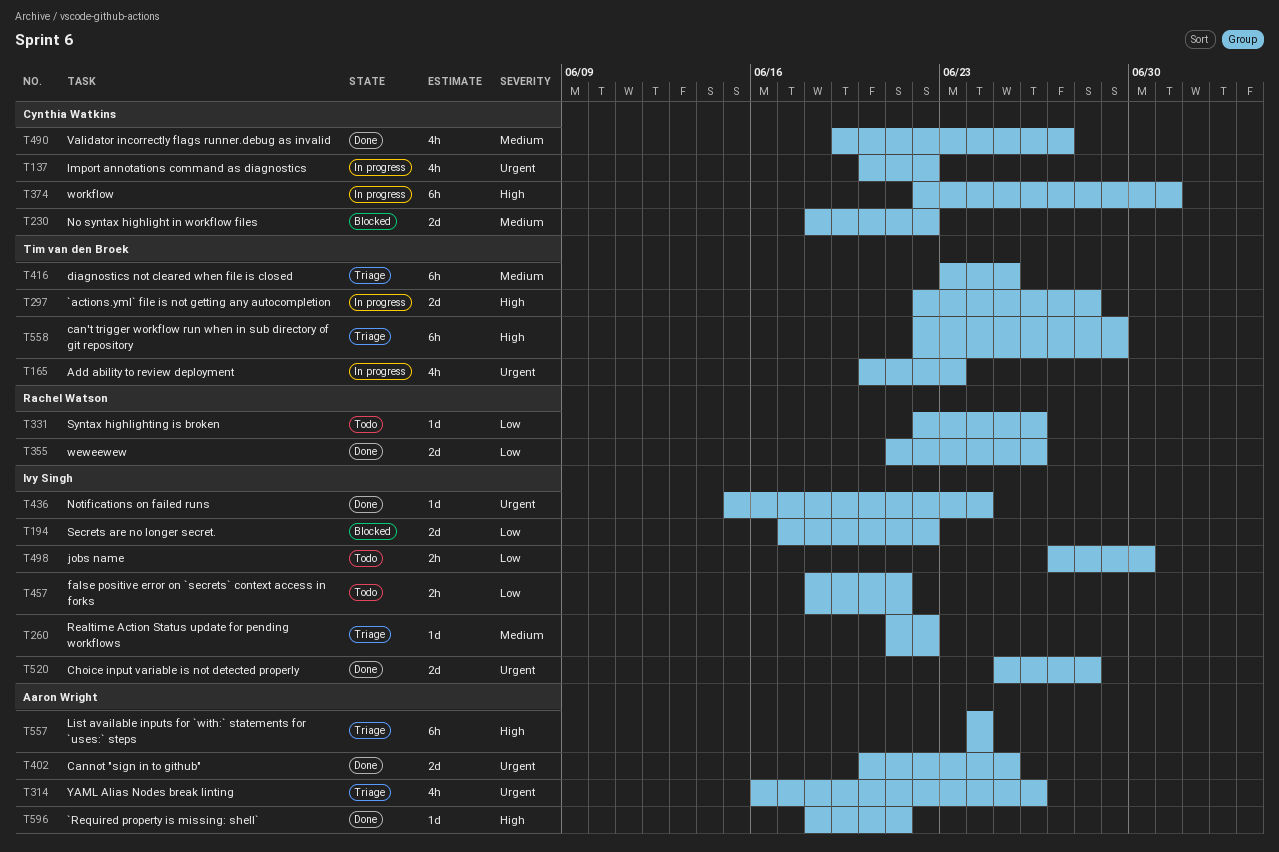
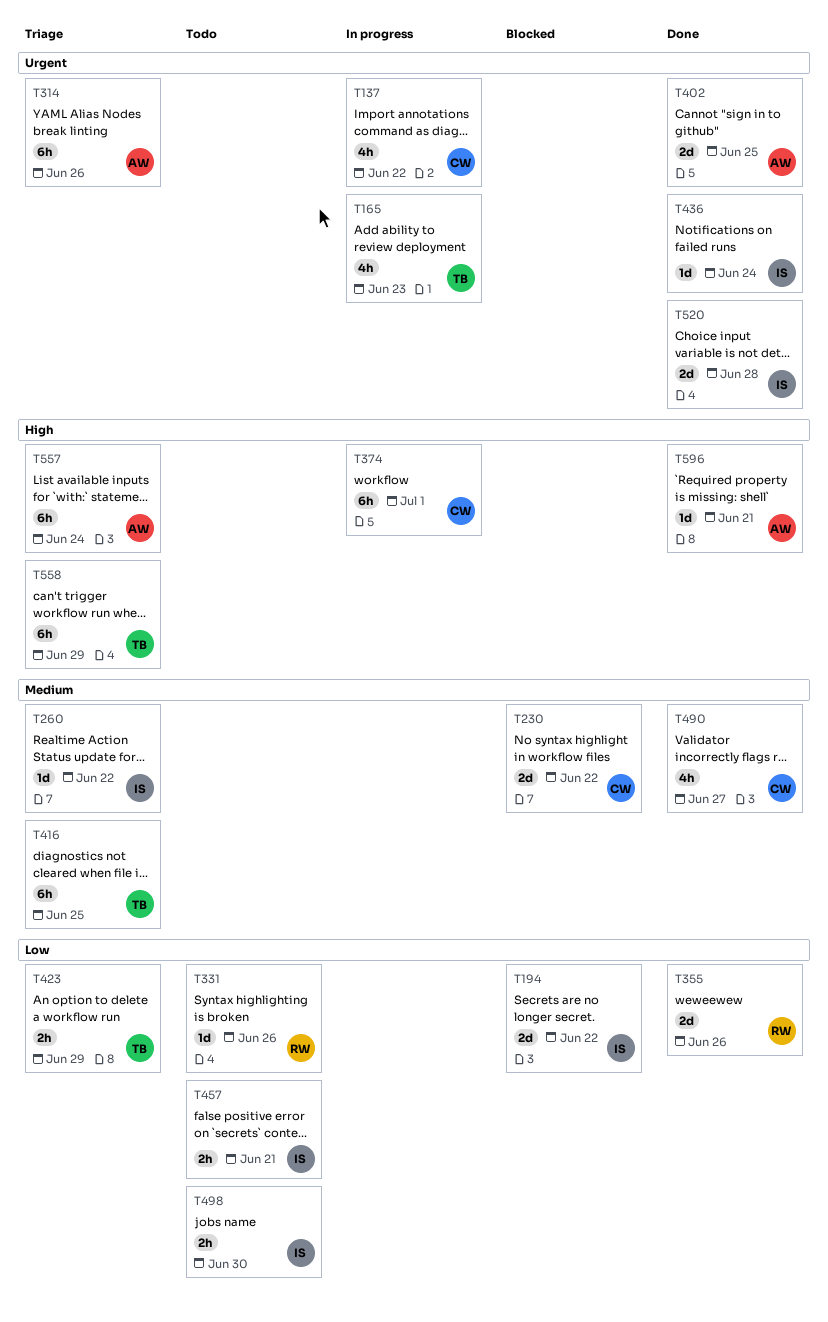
T297: present -> none
T314, estimate: 4h -> 6h
T423: none -> present

